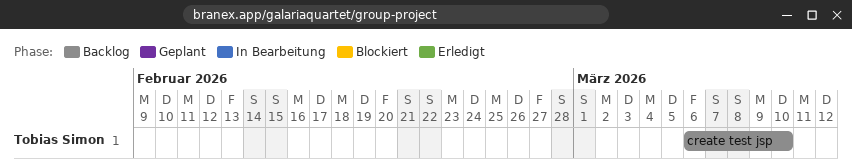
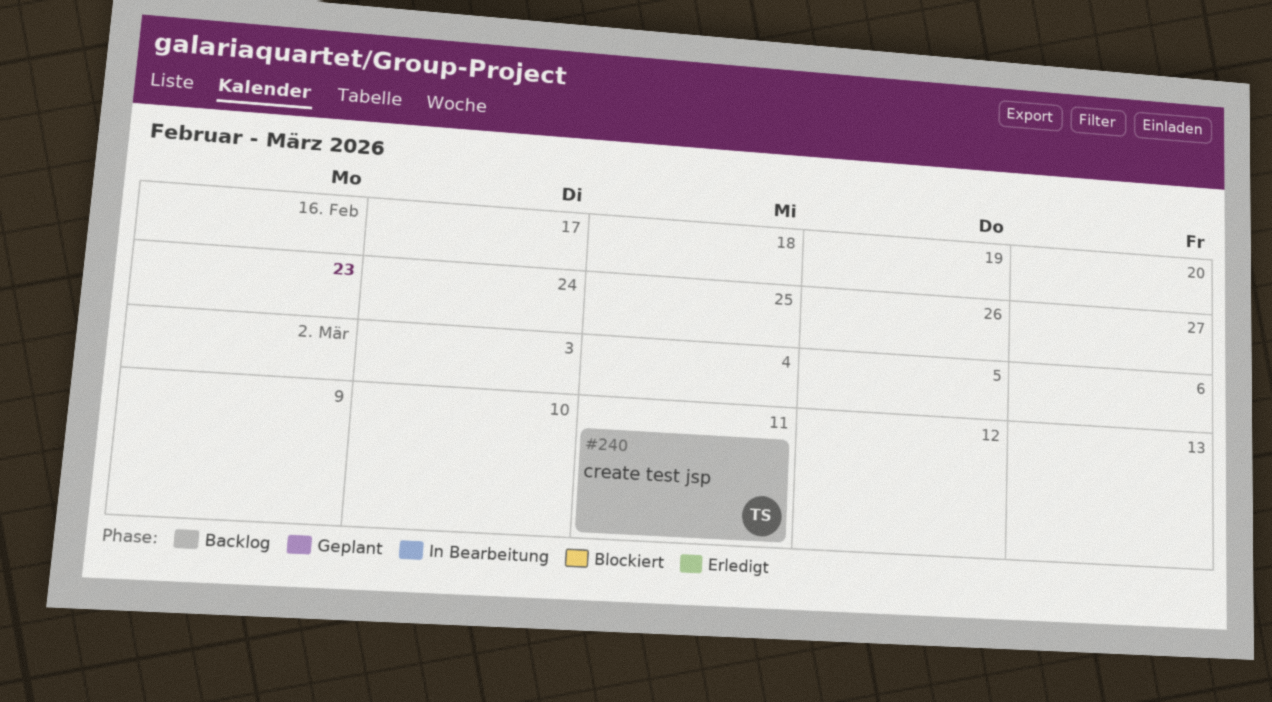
create test jsp, due: Mar 10 -> Mar 11

